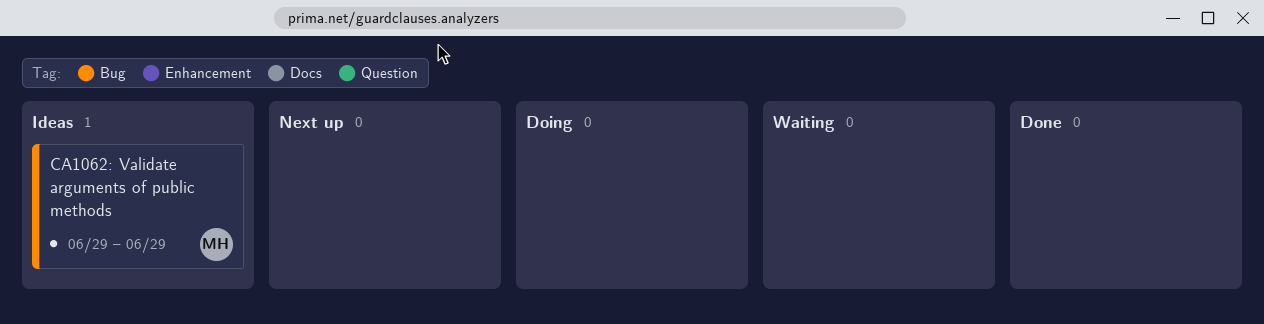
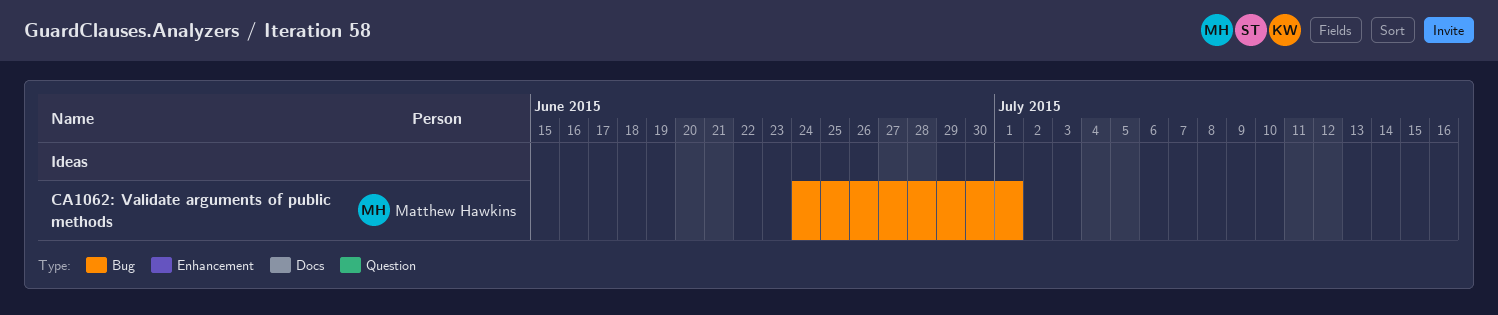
CA1062: Validate arguments of public methods, start: Jun 29 -> Jun 24
CA1062: Validate arguments of public methods, due: Jun 29 -> Jul 1

